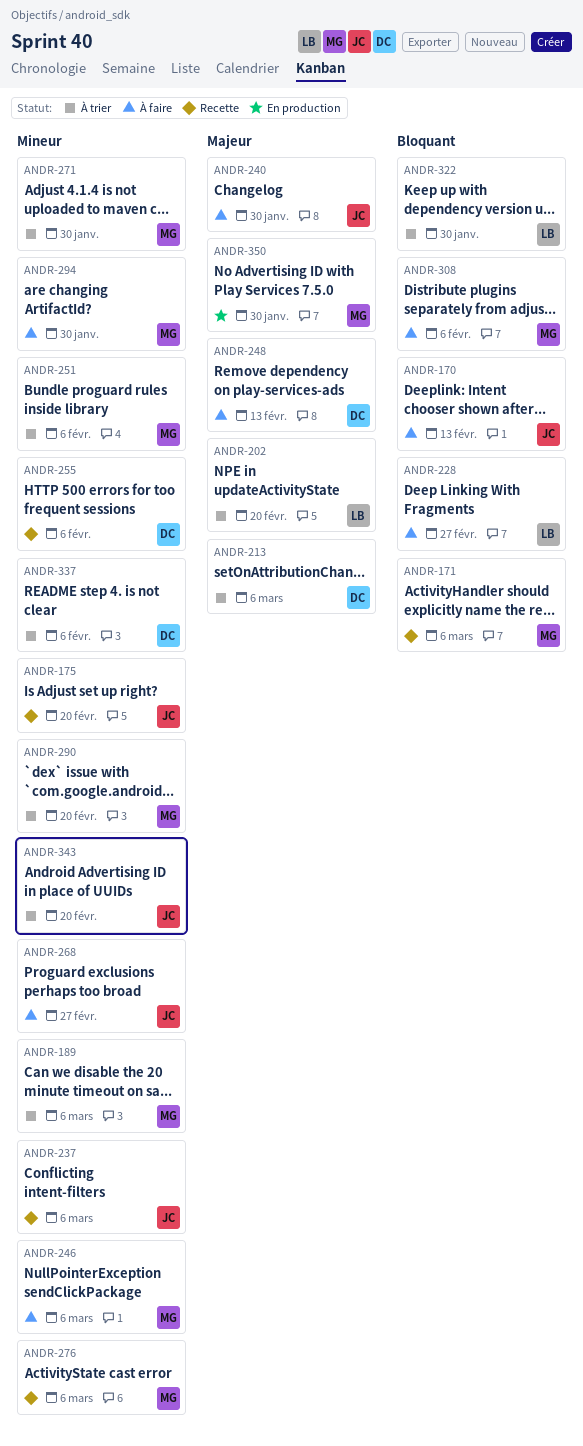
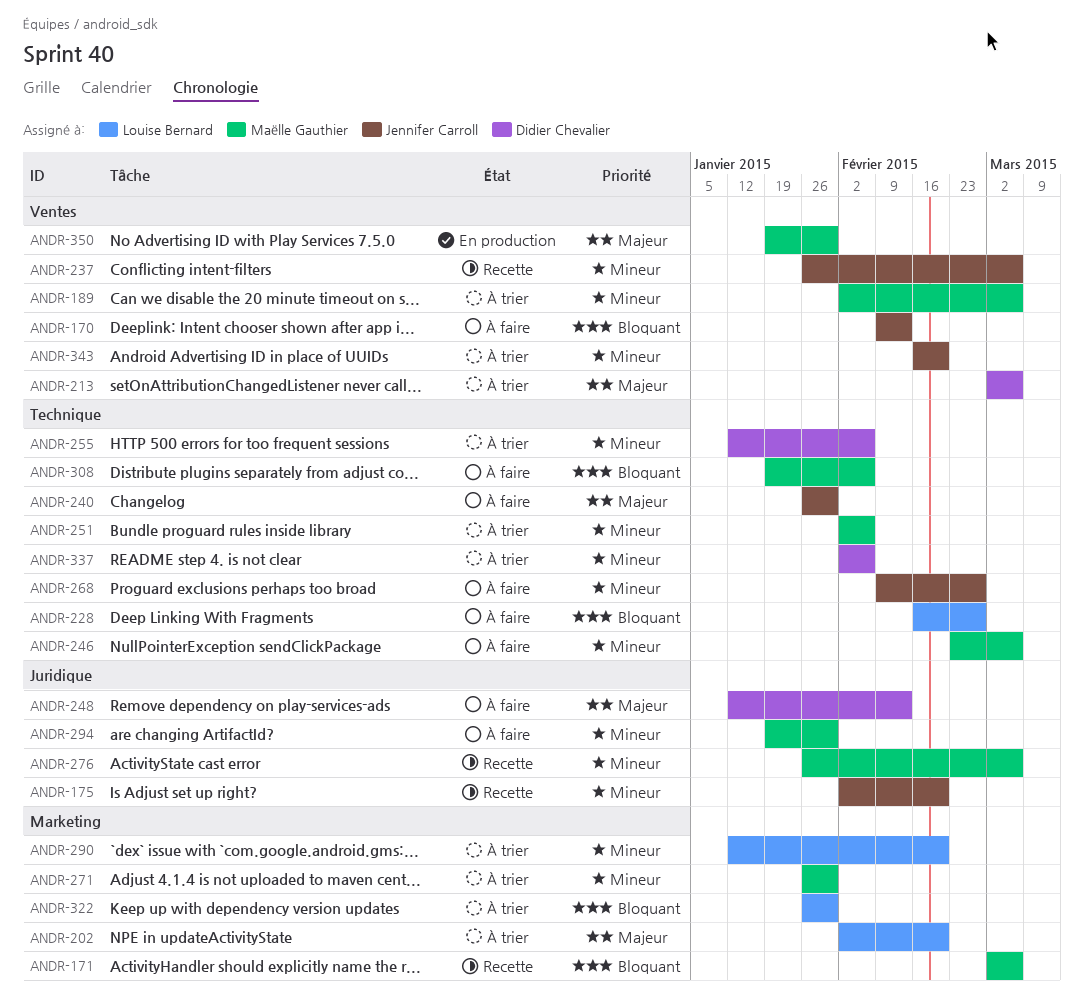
ANDR-255, status: Recette -> À trier
ANDR-290, owner: Maëlle Gauthier -> Louise Bernard

